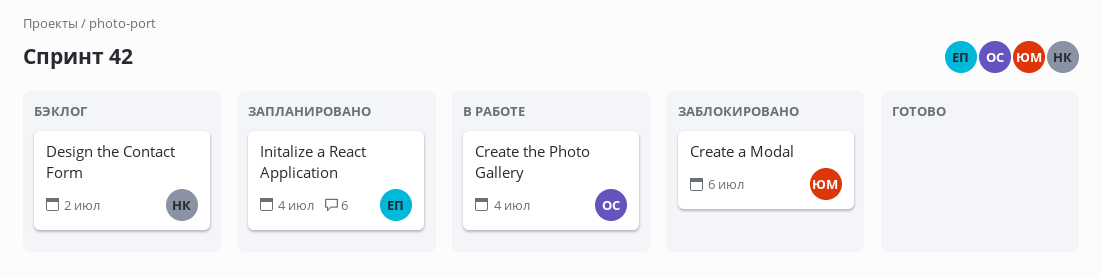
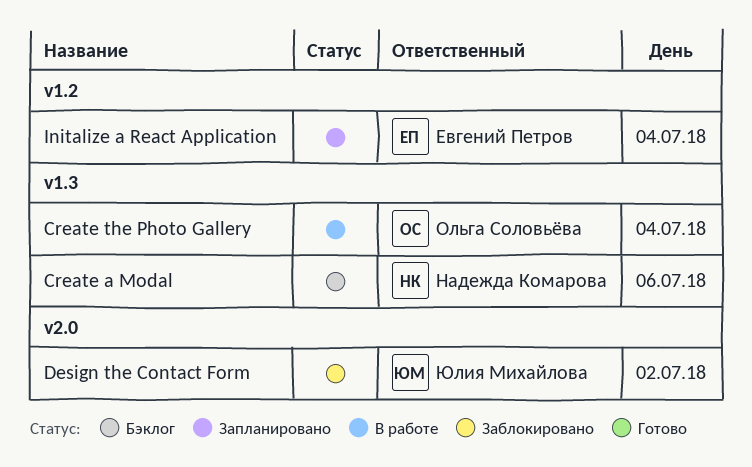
Create a Modal, status: Заблокировано -> Бэклог
Create a Modal, owner: Юлия Михайлова -> Надежда Комарова
Design the Contact Form, status: Бэклог -> Заблокировано
Design the Contact Form, owner: Надежда Комарова -> Юлия Михайлова

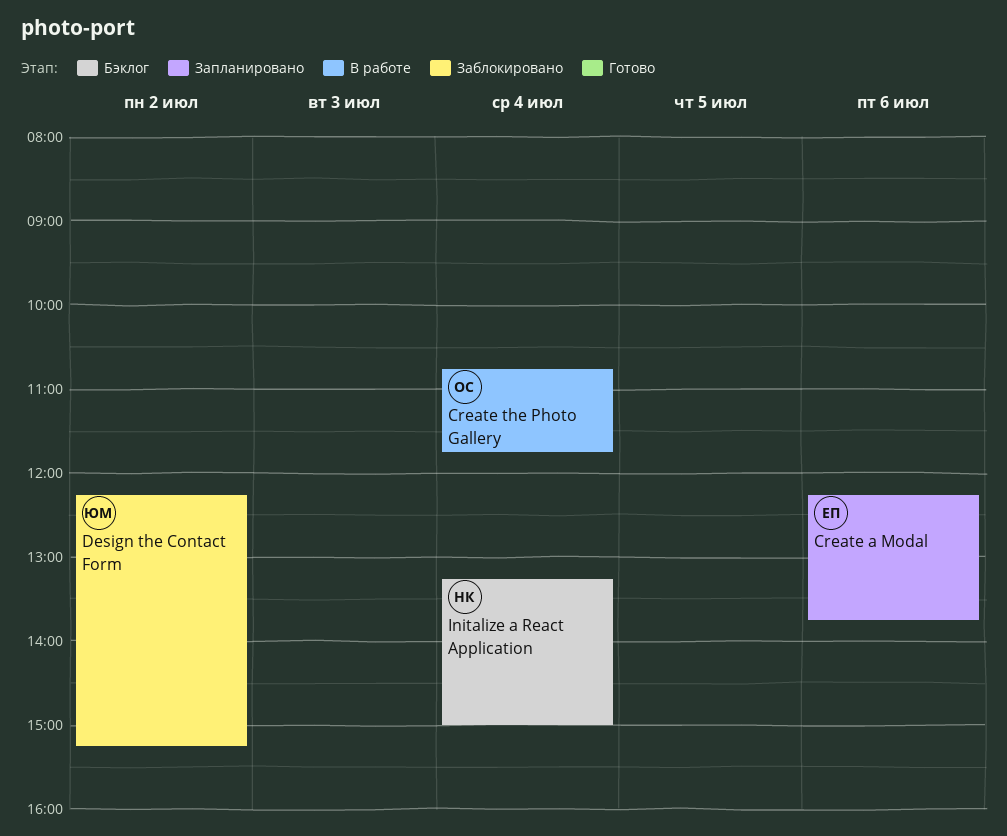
Create a Modal, status: Бэклог -> Запланировано
Create a Modal, owner: Надежда Комарова -> Евгений Петров
Initalize a React Application, status: Запланировано -> Бэклог
Initalize a React Application, owner: Евгений Петров -> Надежда Комарова

